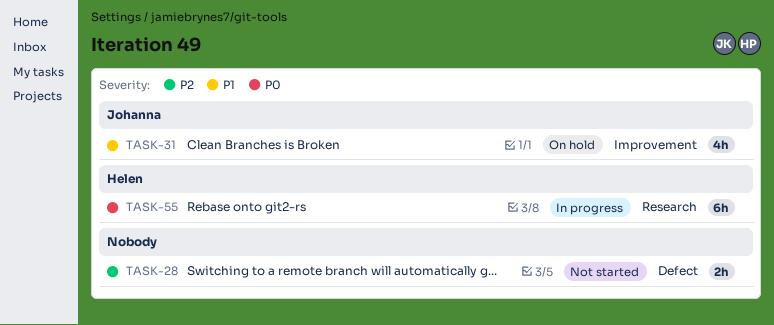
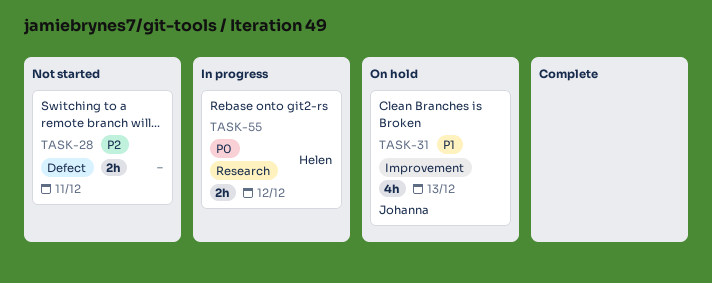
TASK-55, estimate: 6h -> 2h

